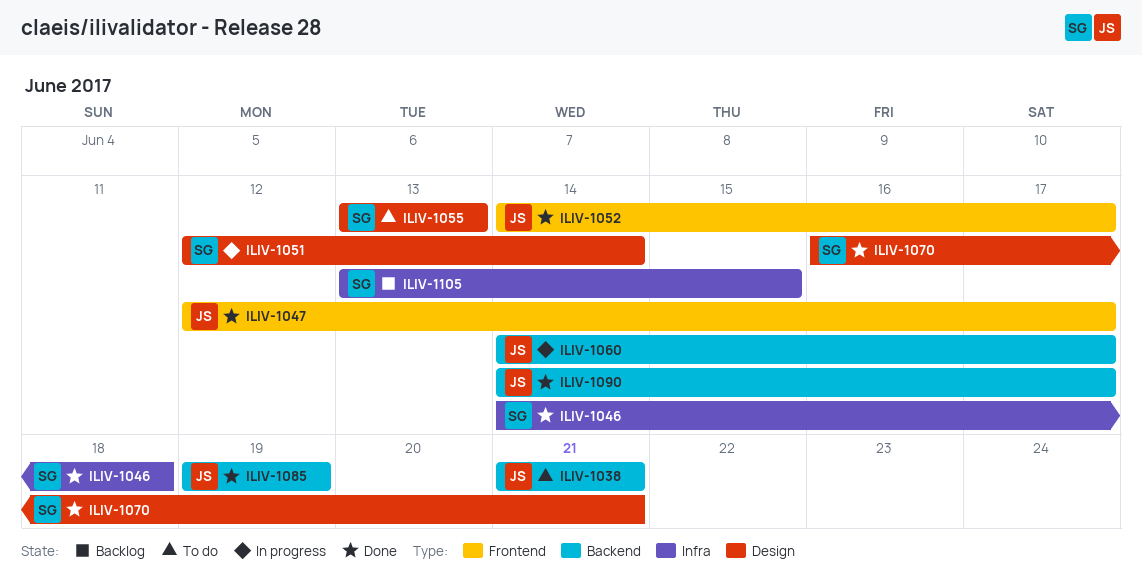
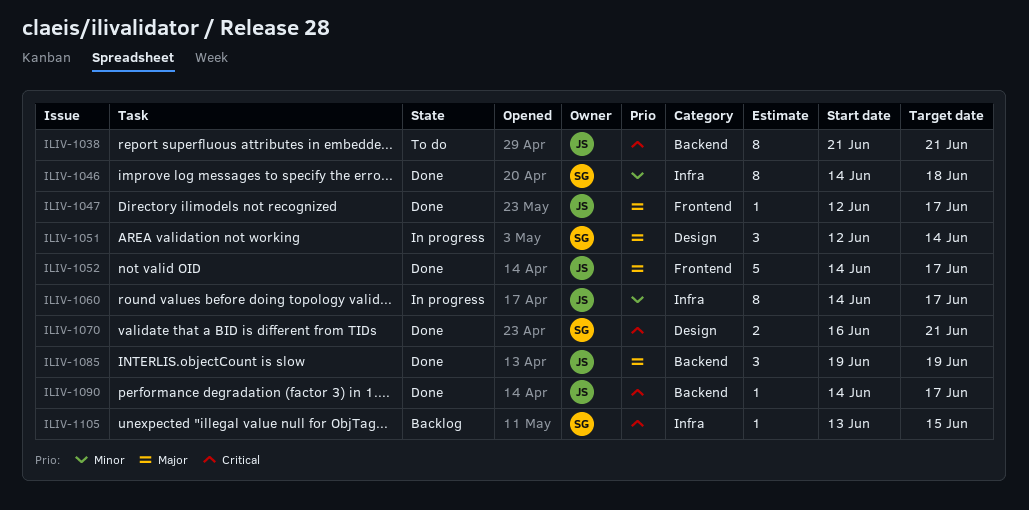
ILIV-1055: present -> none
ILIV-1060, label: Backend -> Infra

